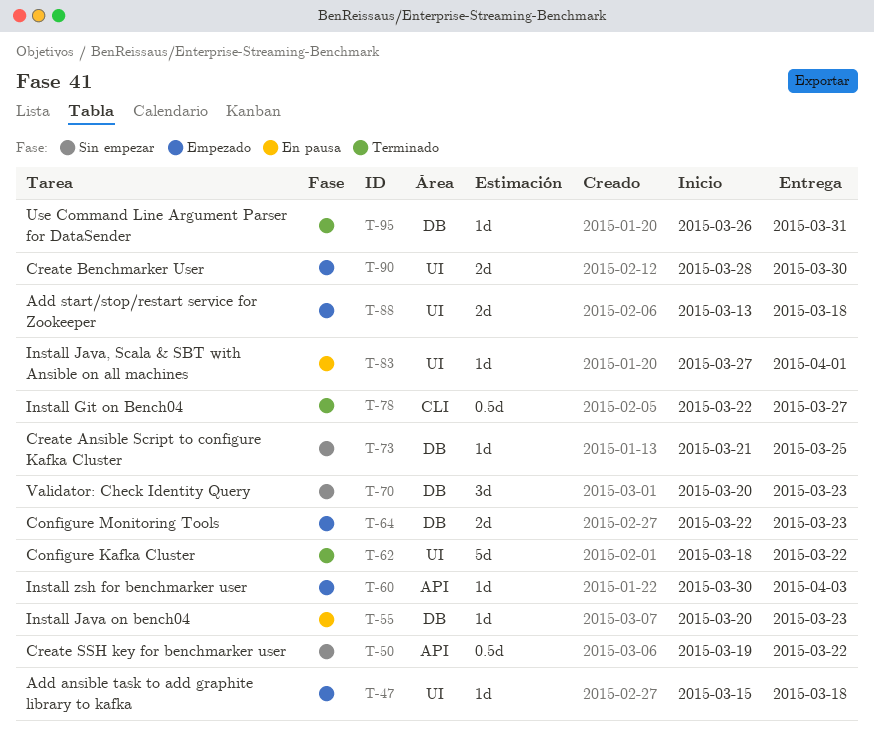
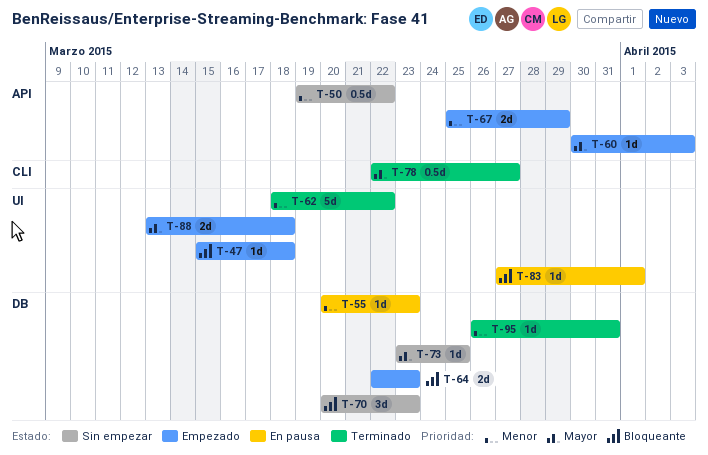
T-67: none -> present
T-73, start: Mar 21 -> Mar 23
T-90: present -> none

